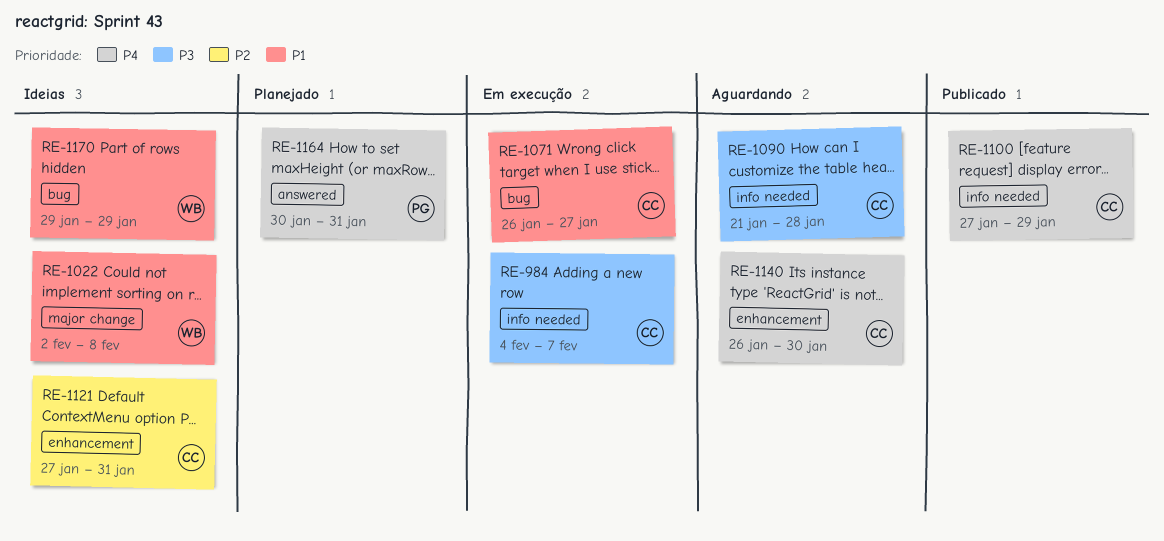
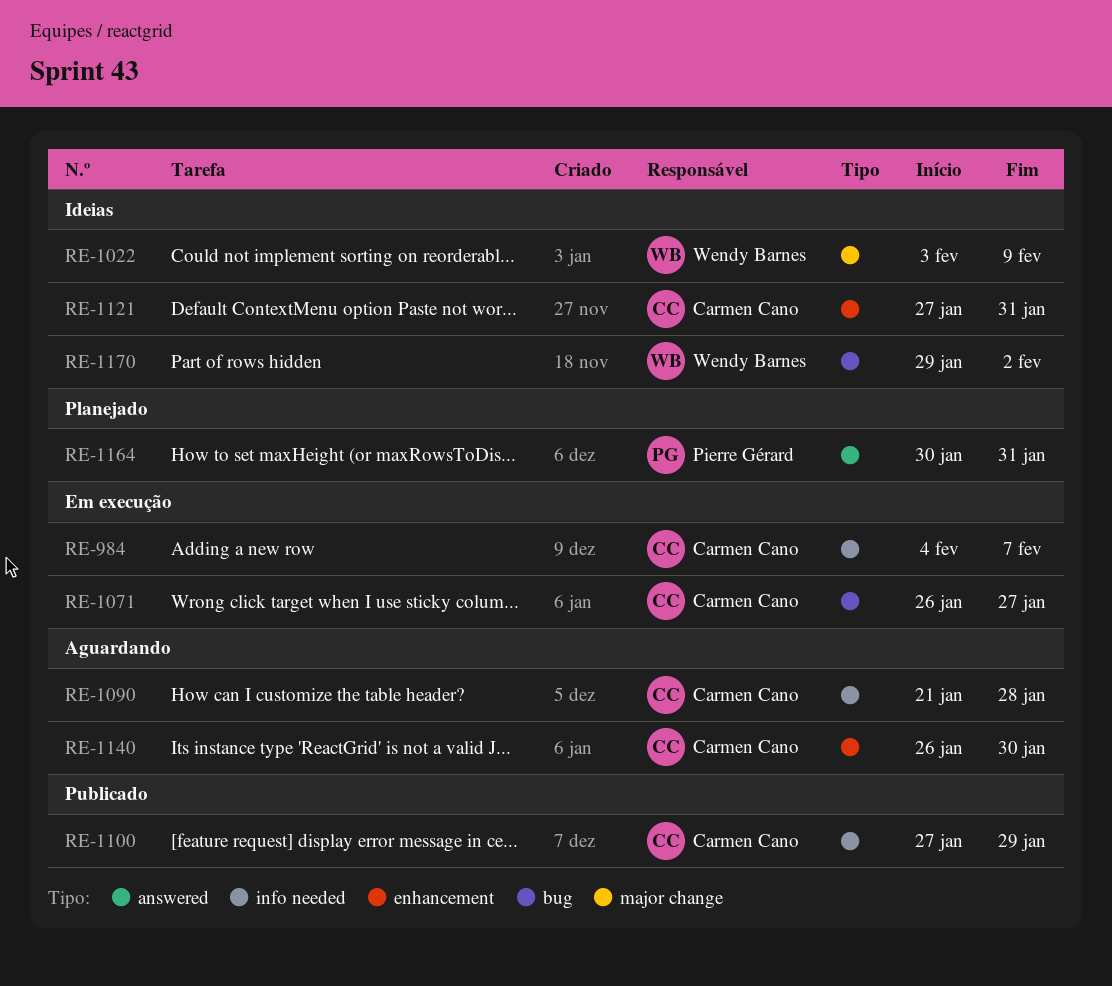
RE-1022, start: Feb 2 -> Feb 3
RE-1022, due: Feb 8 -> Feb 9
RE-1170, due: Jan 29 -> Feb 2

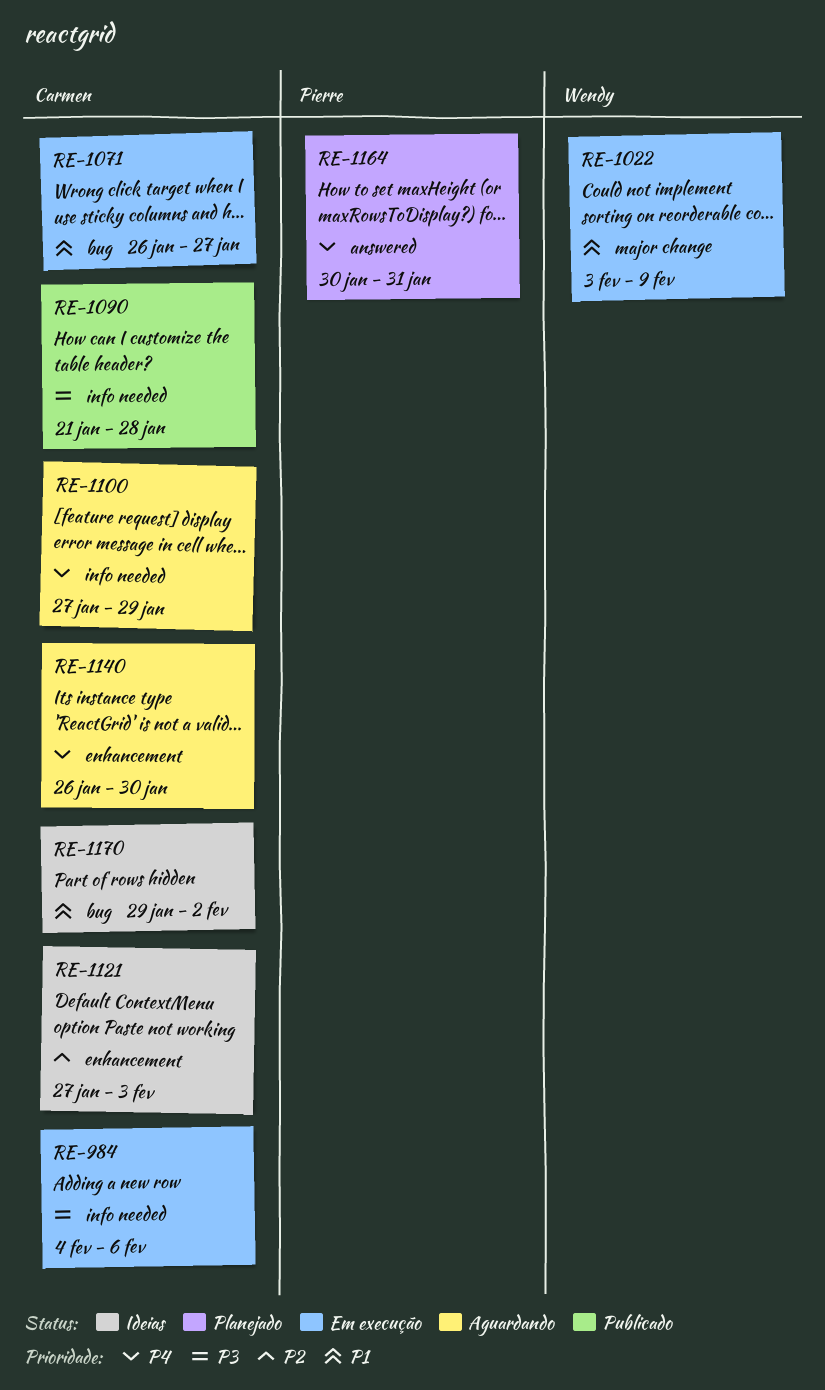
RE-984, due: Feb 7 -> Feb 6
RE-1022, status: Ideias -> Em execução
RE-1090, status: Aguardando -> Publicado
RE-1100, status: Publicado -> Aguardando
RE-1121, due: Jan 31 -> Feb 3
RE-1170, owner: Wendy Barnes -> Carmen Cano

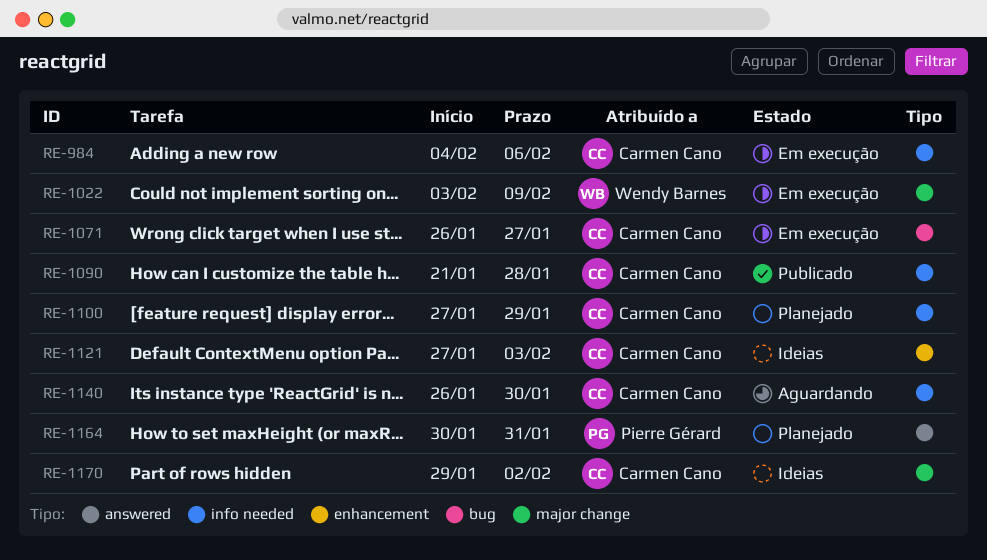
RE-1100, status: Aguardando -> Planejado
RE-1140, label: enhancement -> info needed
RE-1170, label: bug -> major change

